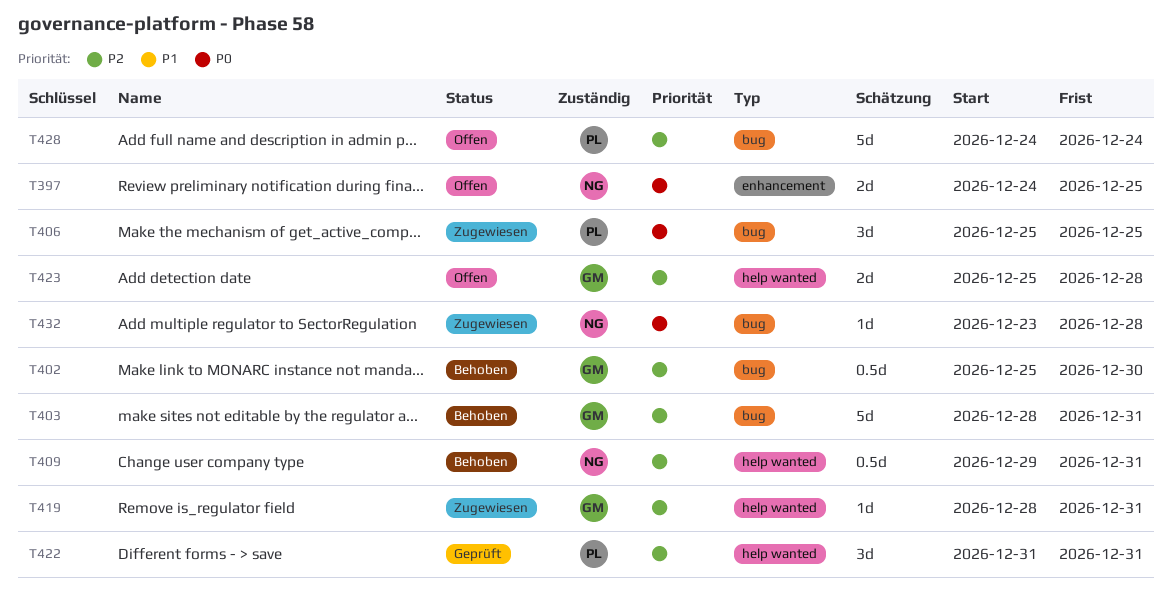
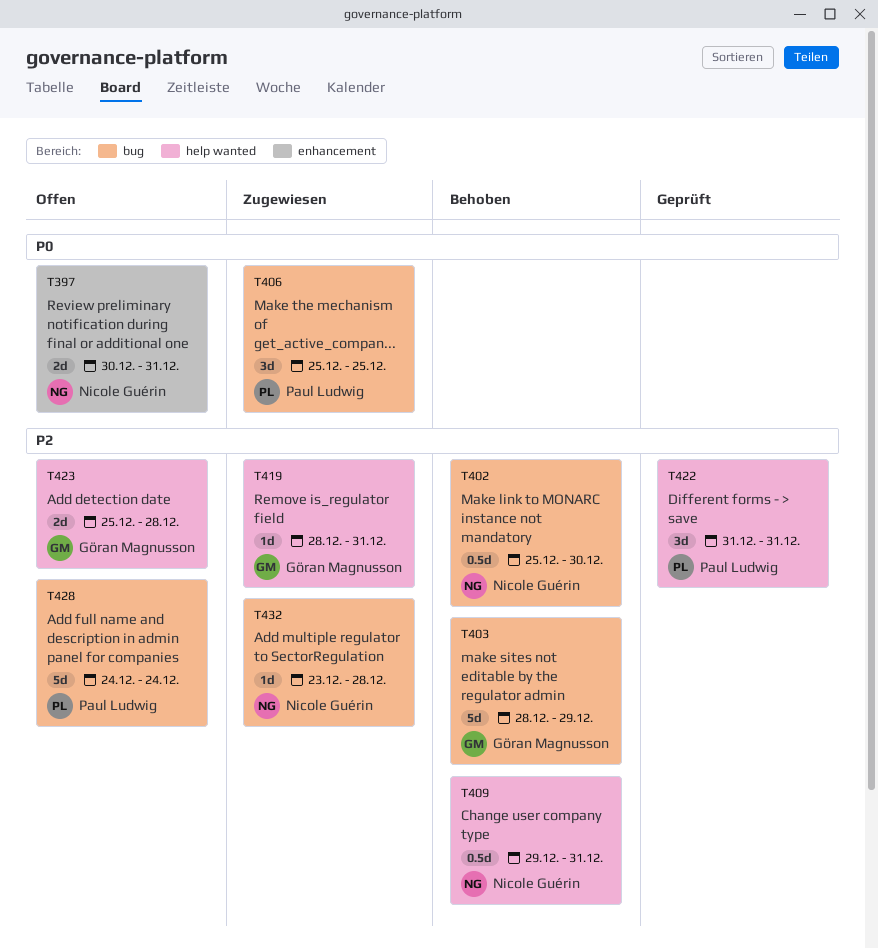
T397, start: Dec 24 -> Dec 30
T397, due: Dec 25 -> Dec 31
T402, owner: Göran Magnusson -> Nicole Guérin
T403, due: Dec 31 -> Dec 29
T432, priority: P0 -> P2

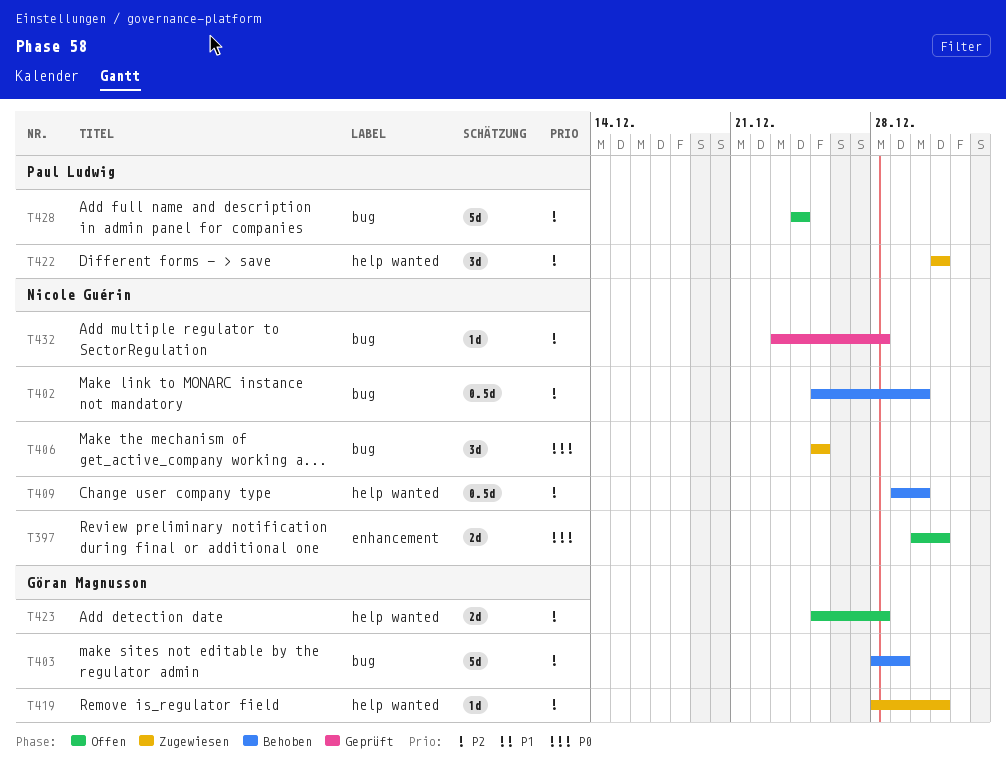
T406, owner: Paul Ludwig -> Nicole Guérin
T409, due: Dec 31 -> Dec 30
T422, status: Geprüft -> Zugewiesen
T432, status: Zugewiesen -> Geprüft

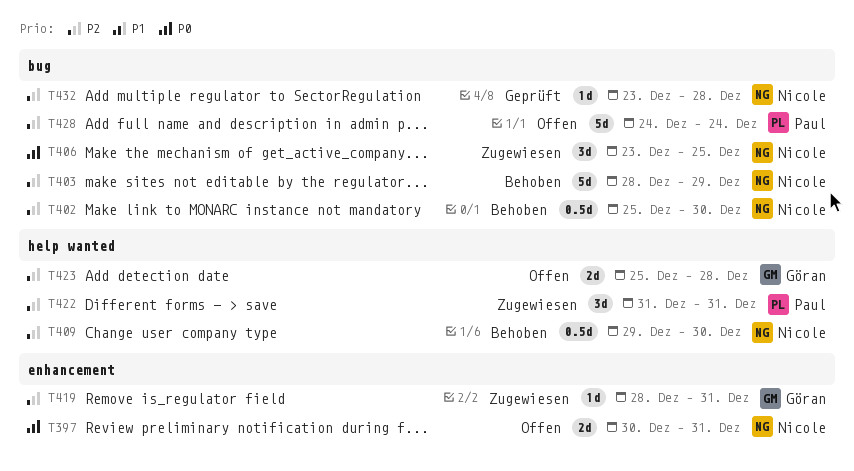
T403, owner: Göran Magnusson -> Nicole Guérin
T406, start: Dec 25 -> Dec 23
T419, label: help wanted -> enhancement

